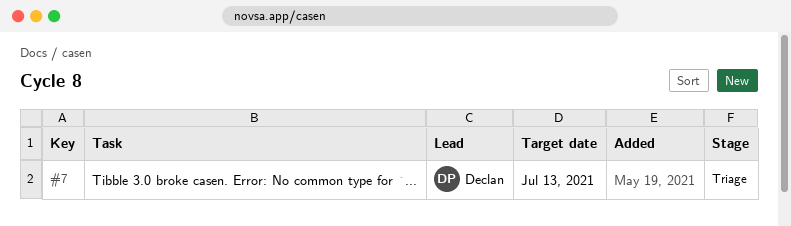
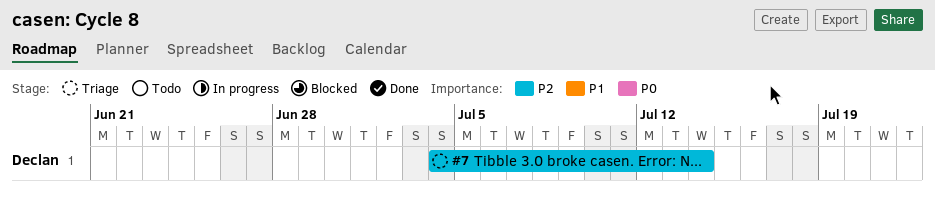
#7, due: Jul 13 -> Jul 14

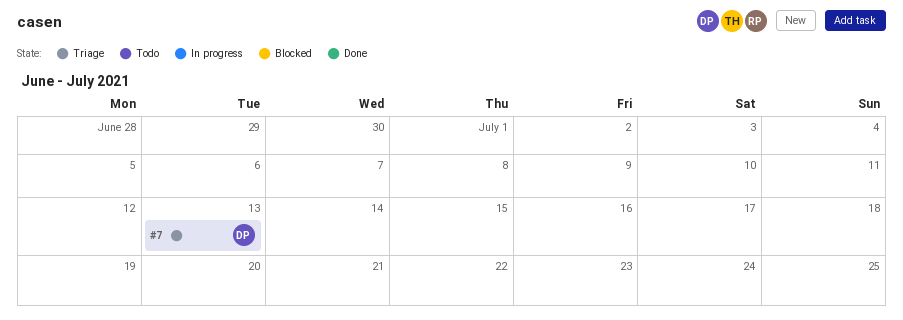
#7, due: Jul 14 -> Jul 13

